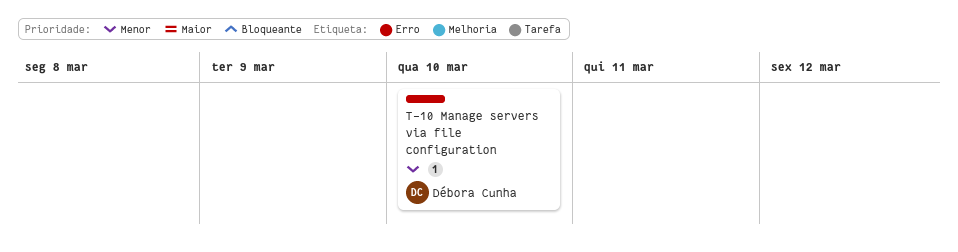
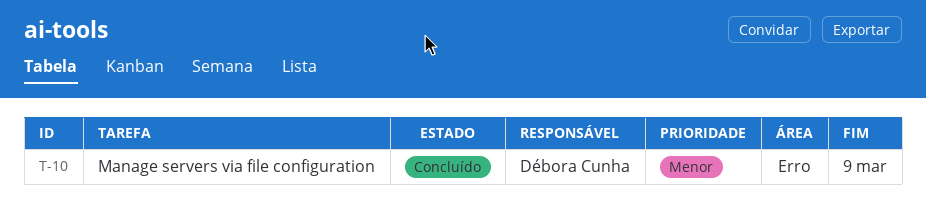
T-10, due: Mar 10 -> Mar 9

